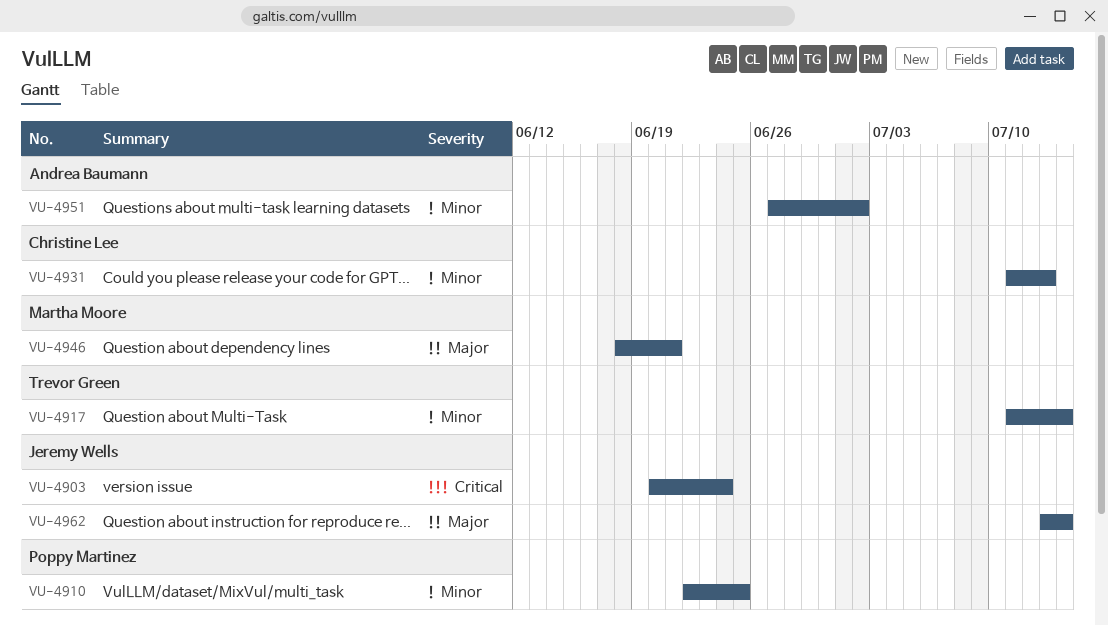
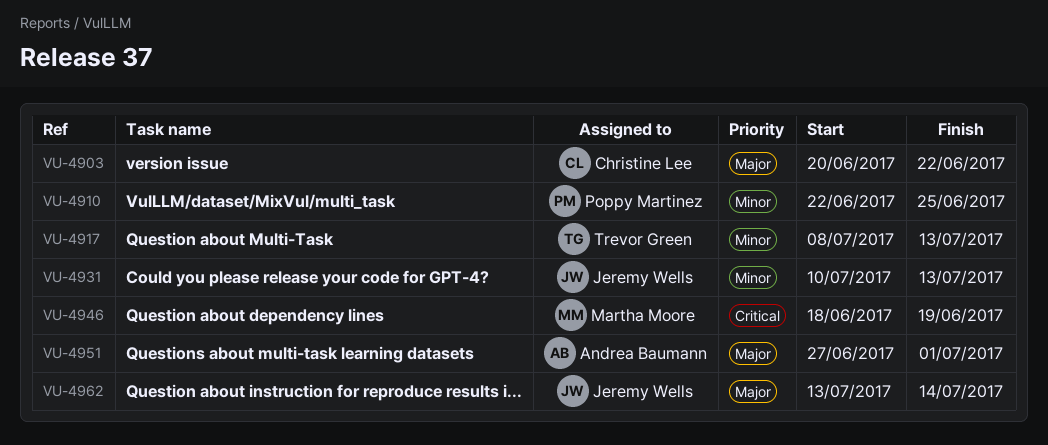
VU-4903, owner: Jeremy Wells -> Christine Lee
VU-4903, priority: Critical -> Major
VU-4903, due: Jun 24 -> Jun 22
VU-4917, start: Jul 11 -> Jul 8
VU-4917, due: Jul 14 -> Jul 13
VU-4931, owner: Christine Lee -> Jeremy Wells
VU-4931, start: Jul 11 -> Jul 10
VU-4946, priority: Major -> Critical
VU-4946, due: Jun 21 -> Jun 19
VU-4951, priority: Minor -> Major
VU-4951, due: Jul 2 -> Jul 1

